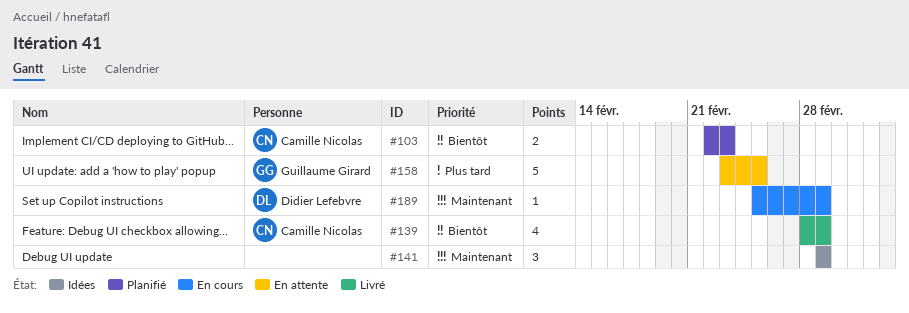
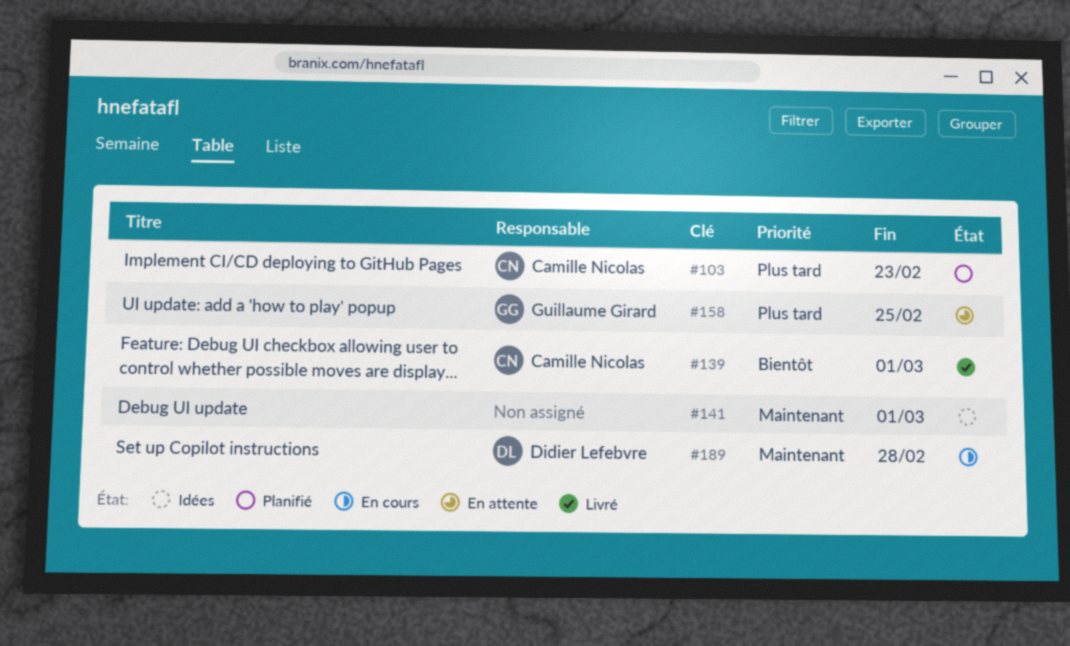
#103, priority: Bientôt -> Plus tard
#189, due: Mar 1 -> Feb 28

